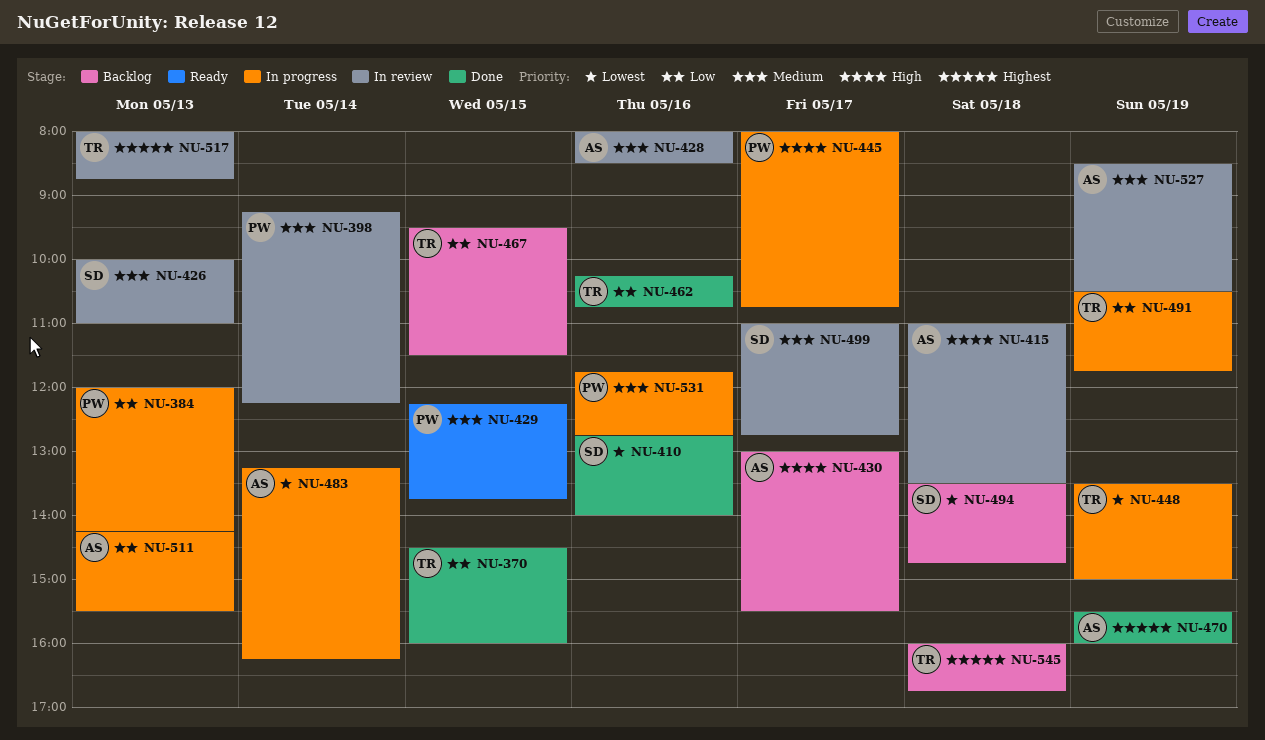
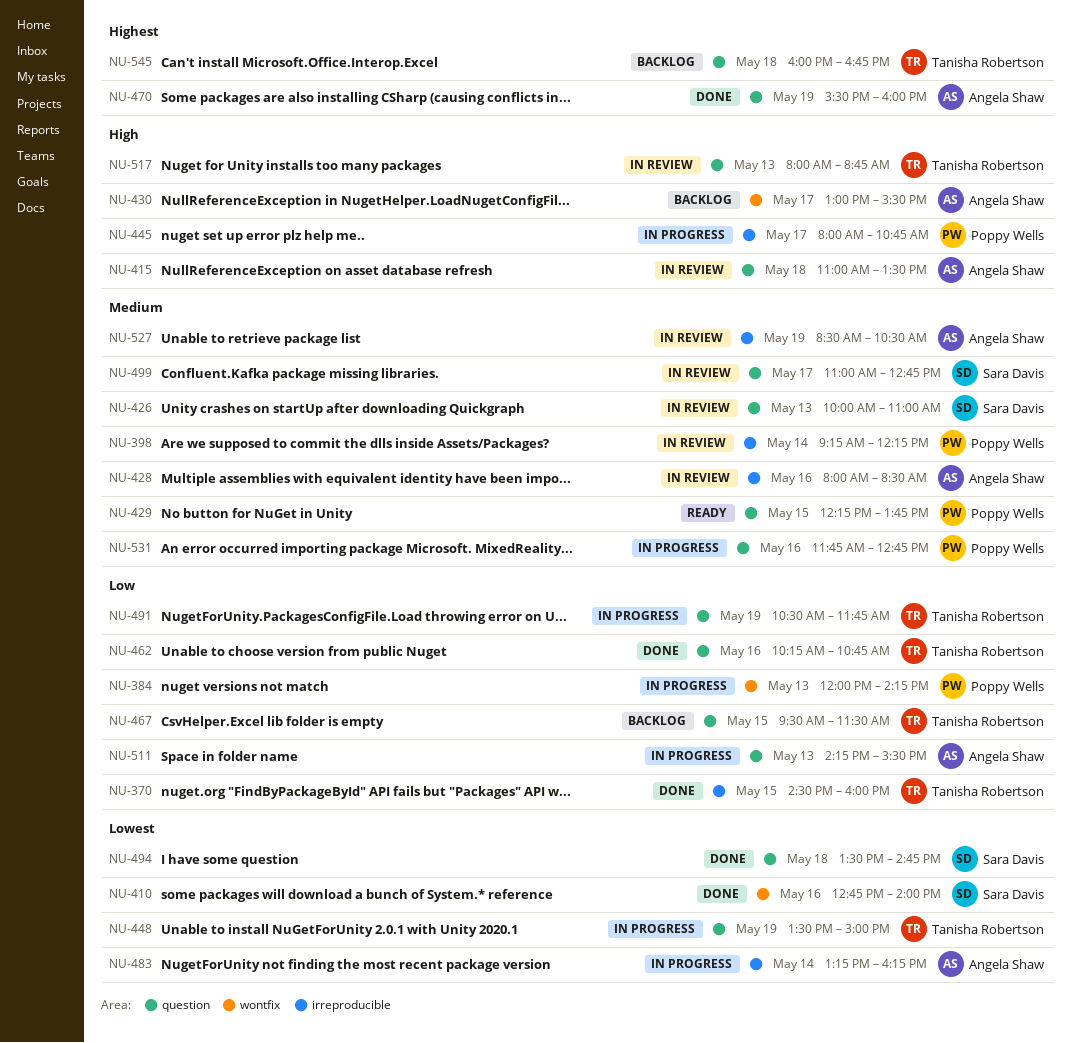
NU-494, status: Backlog -> Done
NU-517, priority: Highest -> High

